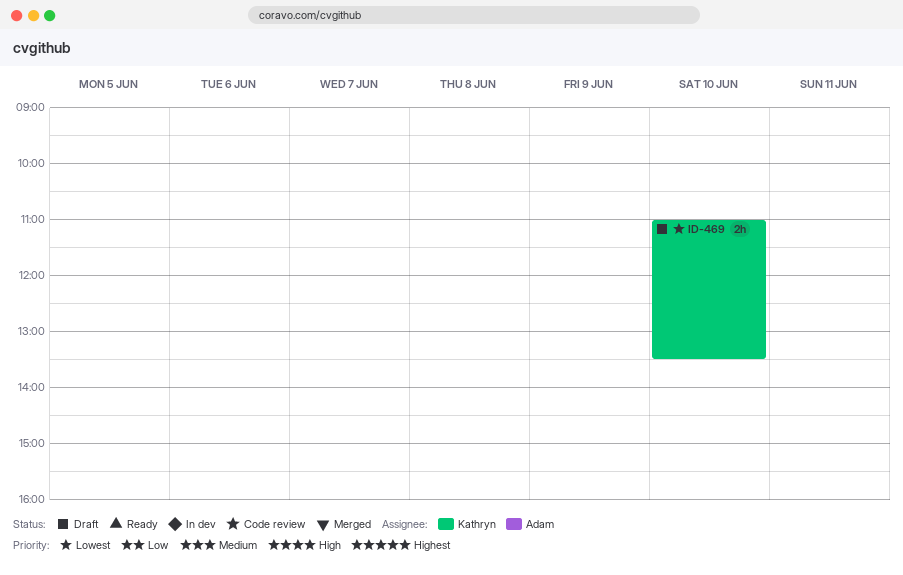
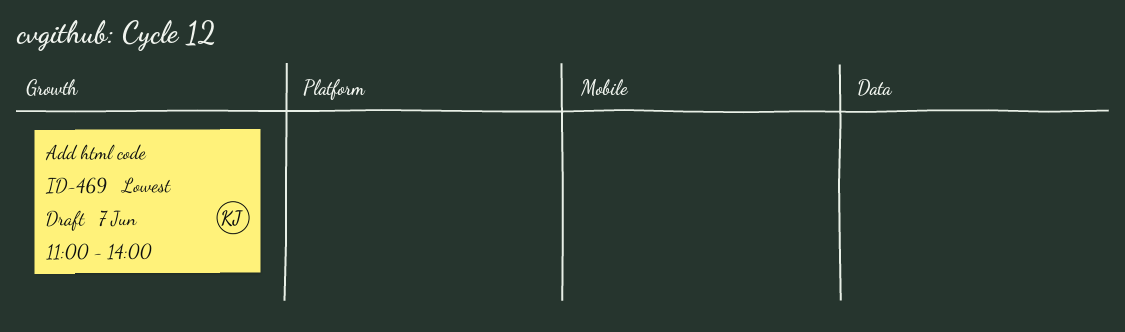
ID-469, day: Jun 10 -> Jun 7
ID-469, ends: 13:30 -> 14:00

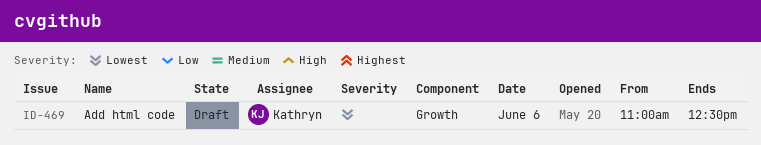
ID-469, day: Jun 7 -> Jun 6
ID-469, ends: 14:00 -> 12:30

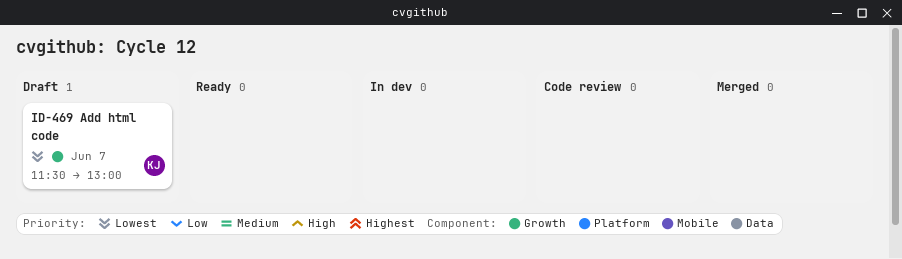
ID-469, day: Jun 6 -> Jun 7
ID-469, begins: 11:00 -> 11:30
ID-469, ends: 12:30 -> 13:00

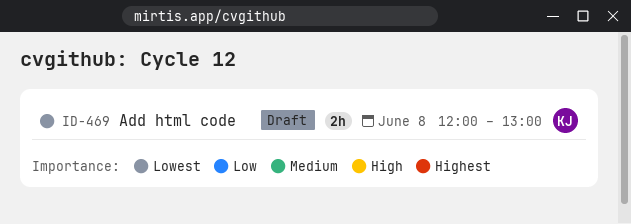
ID-469, day: Jun 7 -> Jun 8
ID-469, begins: 11:30 -> 12:00

